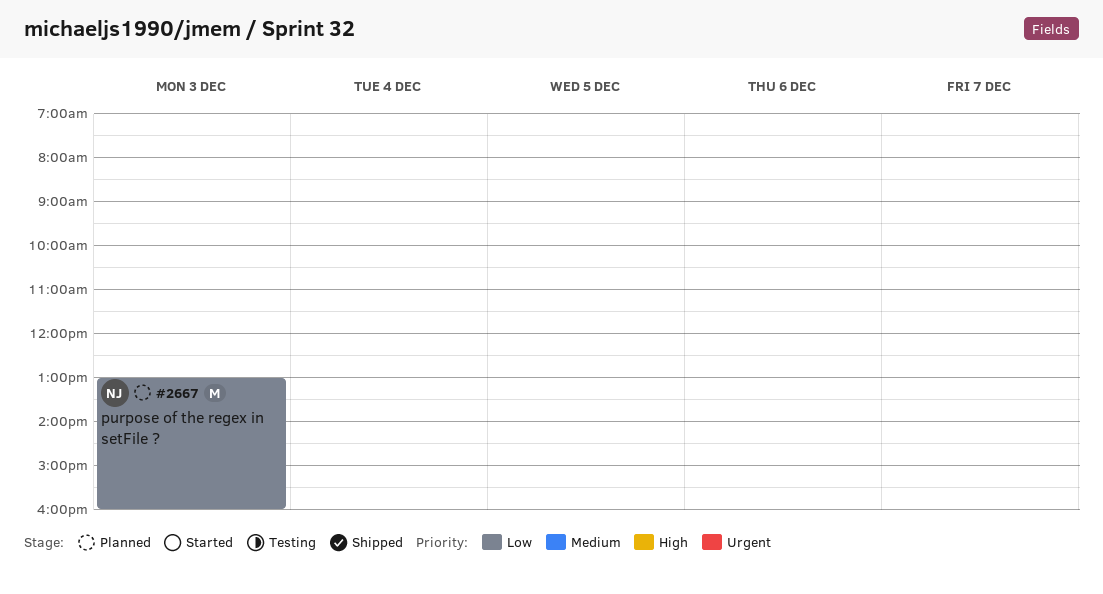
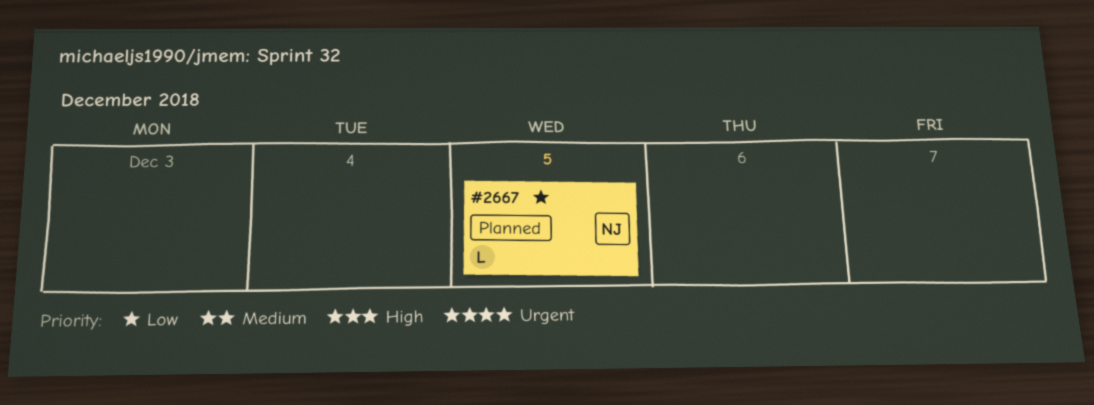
#2667, estimate: M -> L
#2667, day: Dec 3 -> Dec 5

